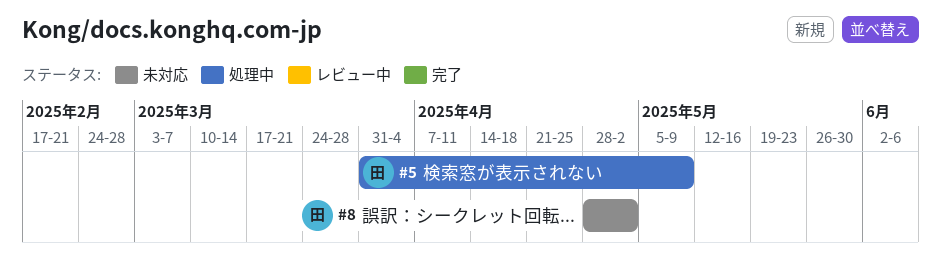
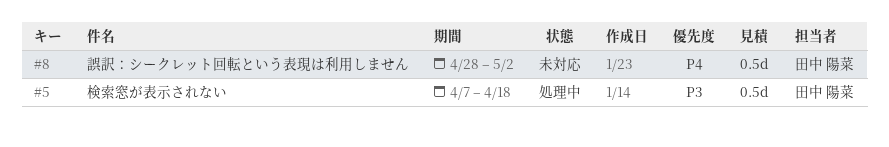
#5, start: Mar 31 -> Apr 7
#5, due: May 9 -> Apr 18

